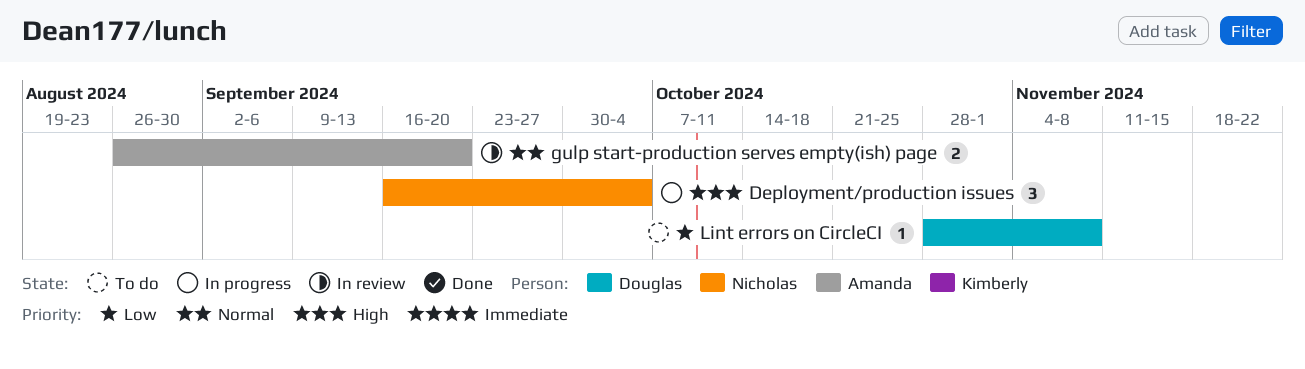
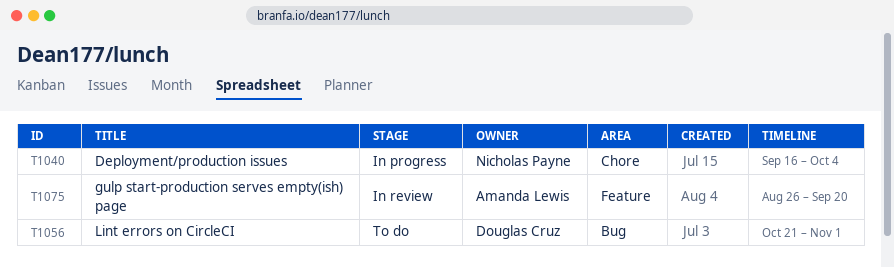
Lint errors on CircleCI, start: Oct 28 -> Oct 21
Lint errors on CircleCI, due: Nov 8 -> Nov 1

